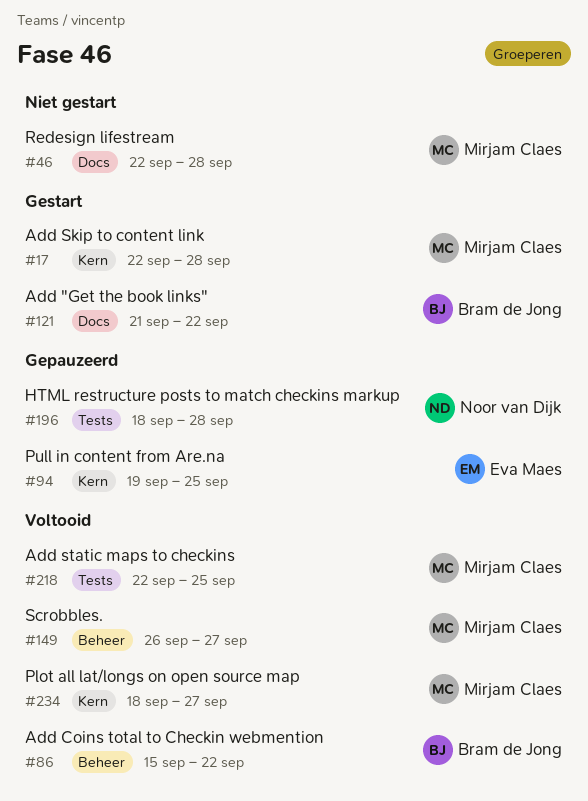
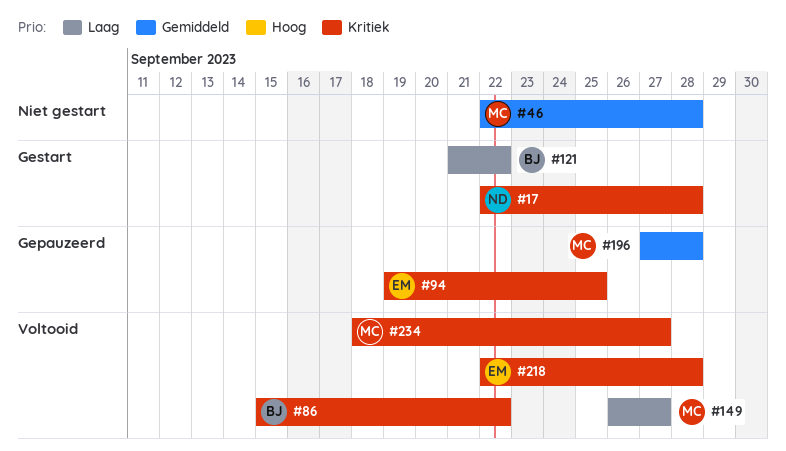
#17, owner: Mirjam Claes -> Noor van Dijk
#196, owner: Noor van Dijk -> Mirjam Claes
#196, start: Sep 18 -> Sep 27
#218, owner: Mirjam Claes -> Eva Maes
#218, due: Sep 25 -> Sep 28

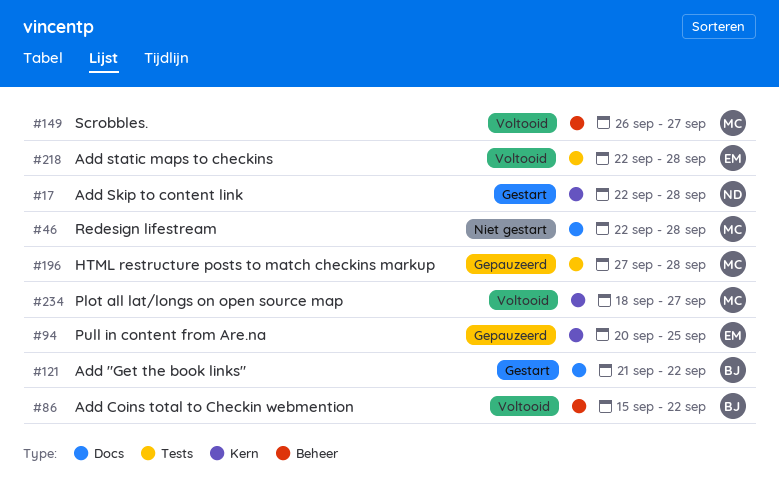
#94, start: Sep 19 -> Sep 20

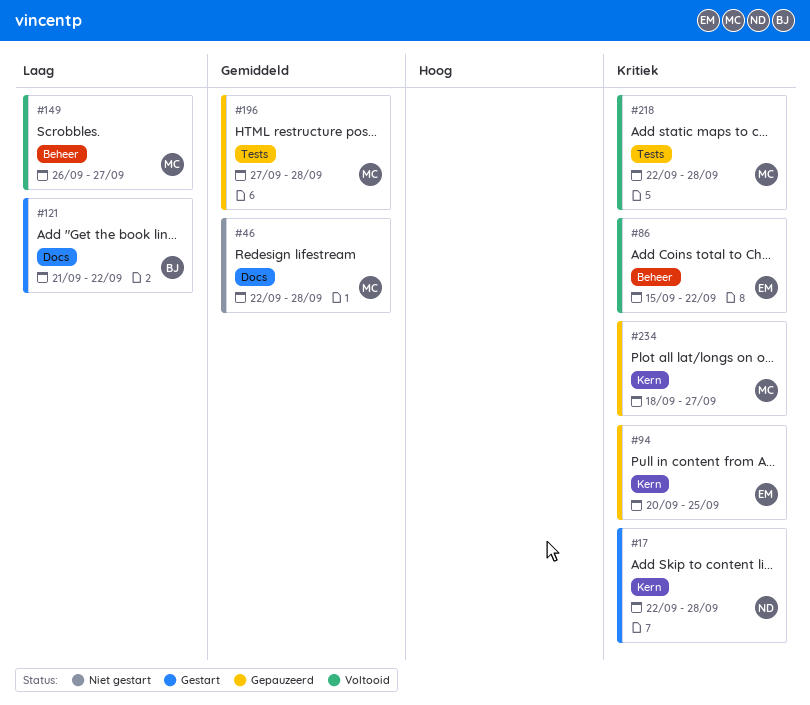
#86, owner: BJ -> EM
#218, owner: EM -> MC
#234, status: Voltooid -> Gepauzeerd

